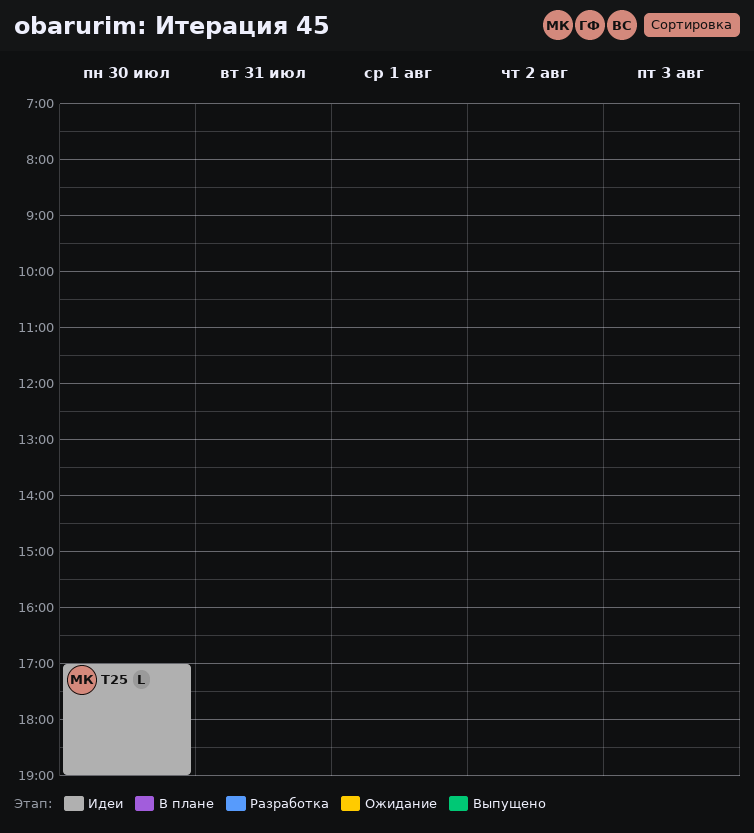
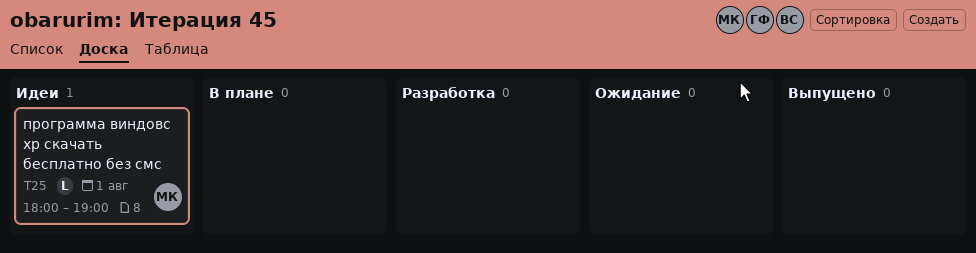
T25, day: Jul 30 -> Aug 1
T25, begins: 17:00 -> 18:00

